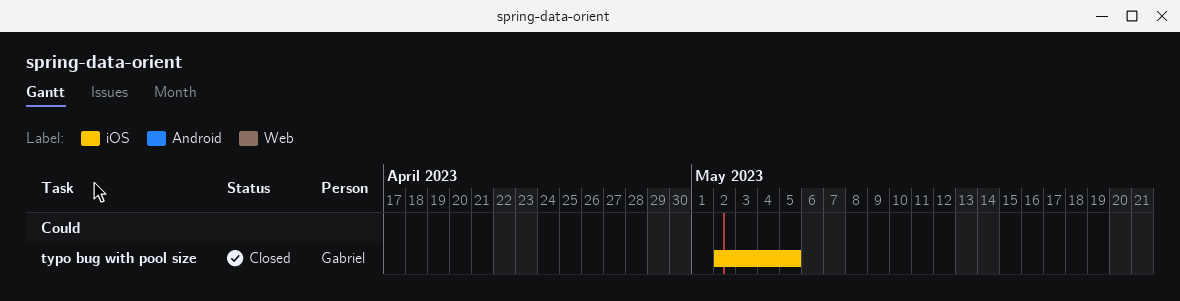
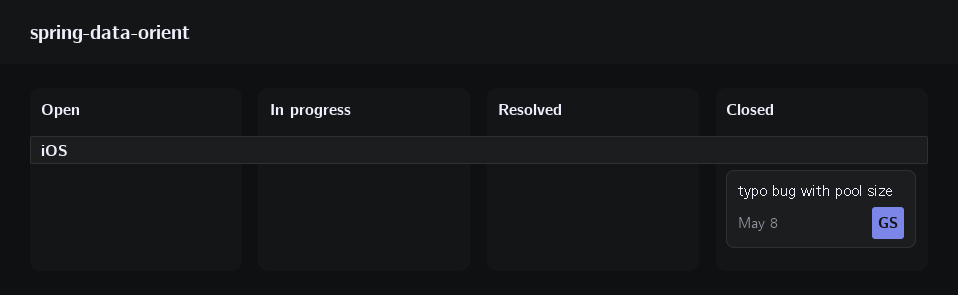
typo bug with pool size, due: May 5 -> May 8

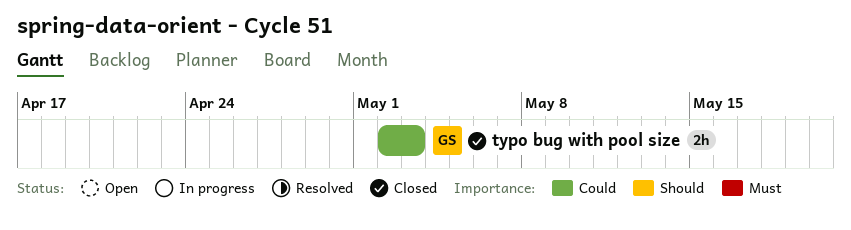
typo bug with pool size, due: May 8 -> May 3

